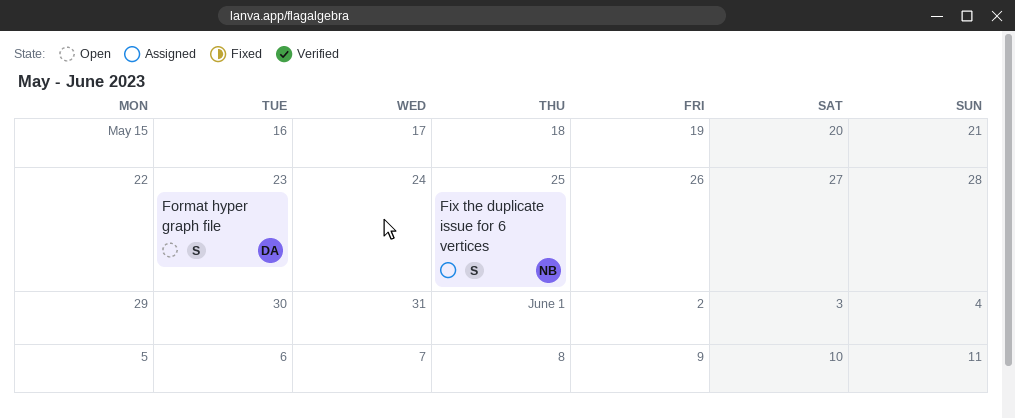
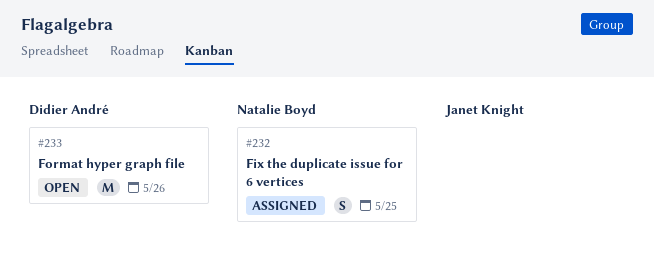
Format hyper graph file, estimate: S -> M
Format hyper graph file, due: May 23 -> May 26

